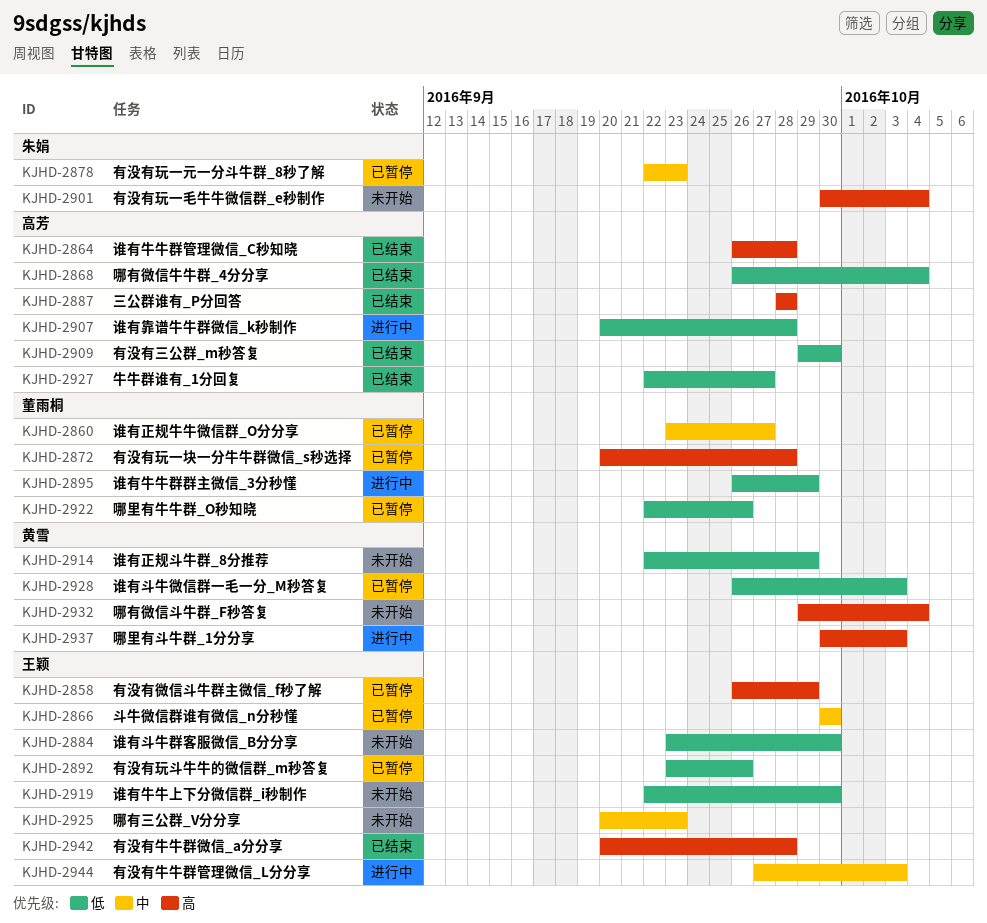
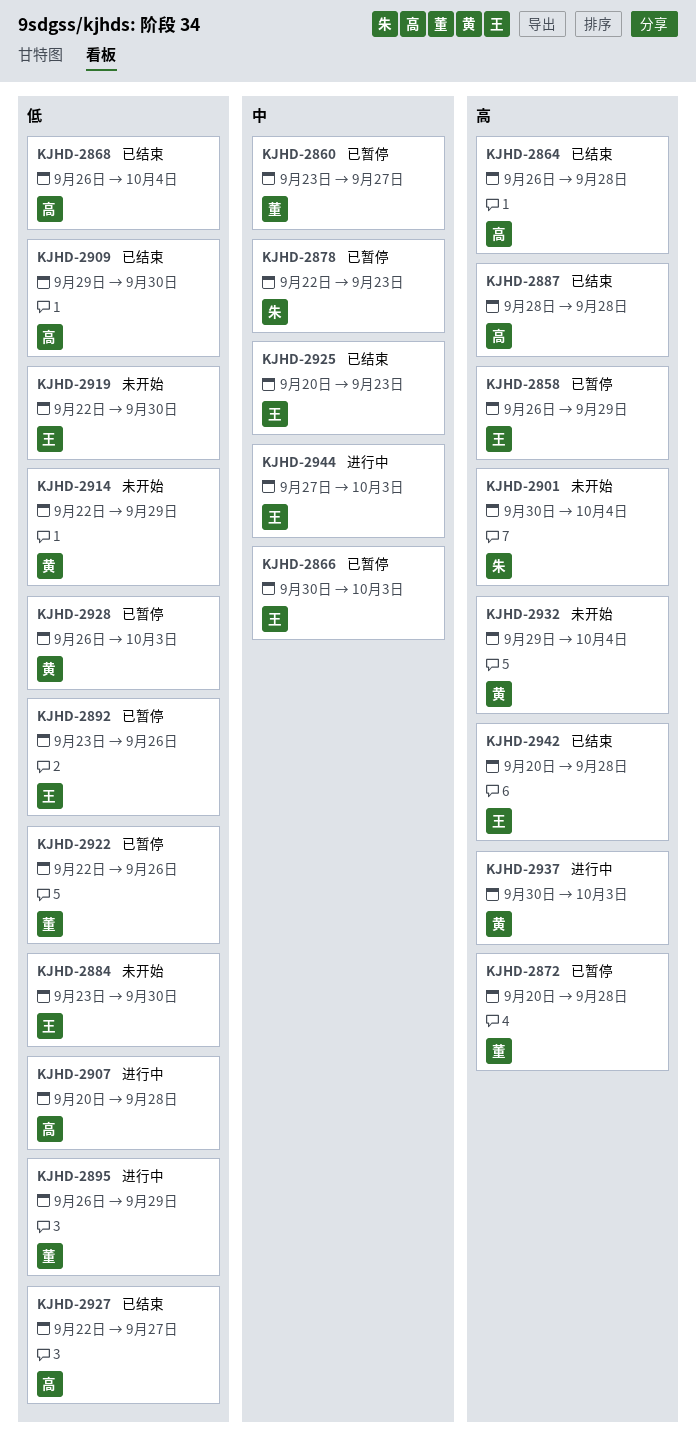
KJHD-2866, due: Sep 30 -> Oct 3
KJHD-2925, status: 未开始 -> 已结束

